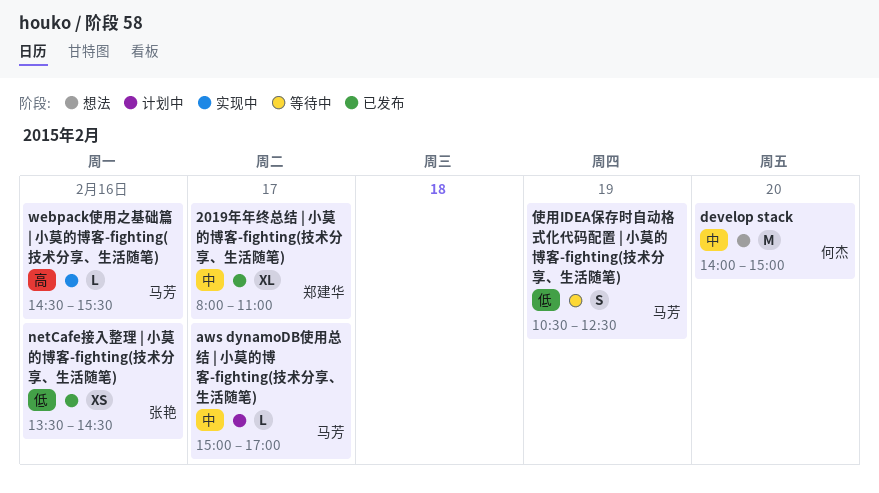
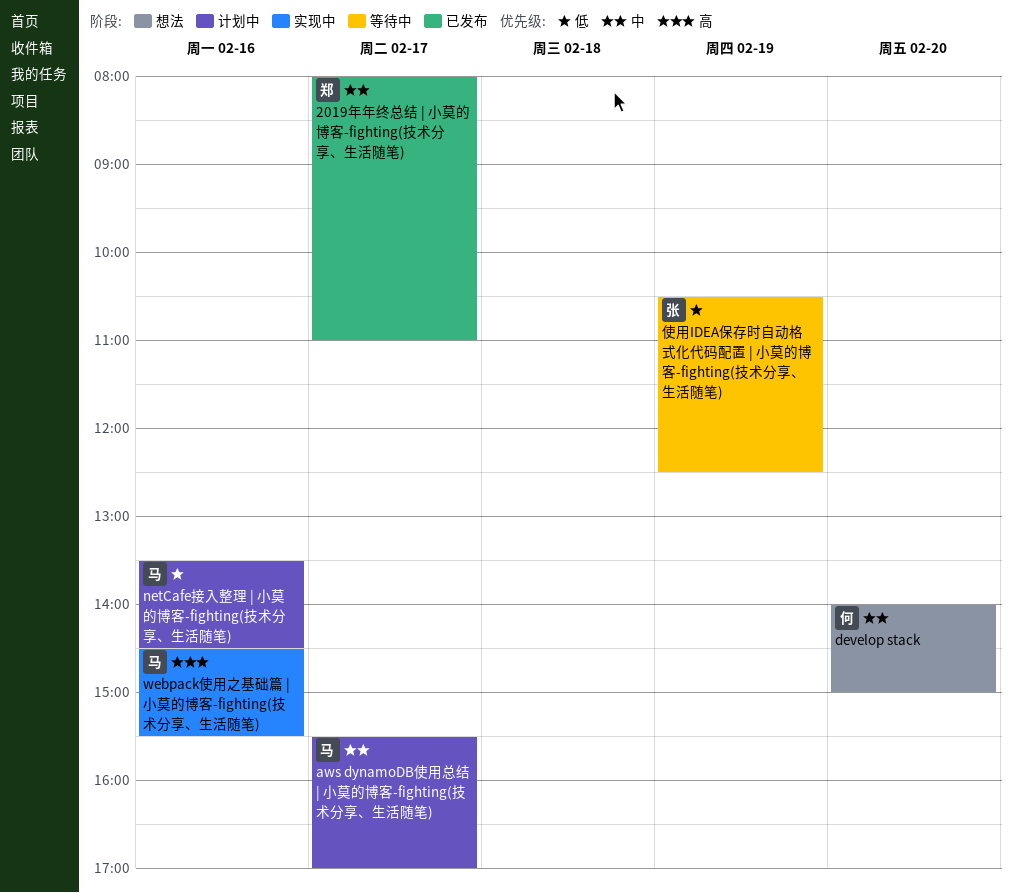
aws dynamoDB使用总结 | 小莫的博客-fighting(技术分享、生活随笔), begins: 15:00 -> 15:30
netCafe接入整理 | 小莫的博客-fighting(技术分享、生活随笔), status: 已发布 -> 计划中
netCafe接入整理 | 小莫的博客-fighting(技术分享、生活随笔), owner: 张艳 -> 马芳
使用IDEA保存时自动格式化代码配置 | 小莫的博客-fighting(技术分享、生活随笔), owner: 马芳 -> 张艳

